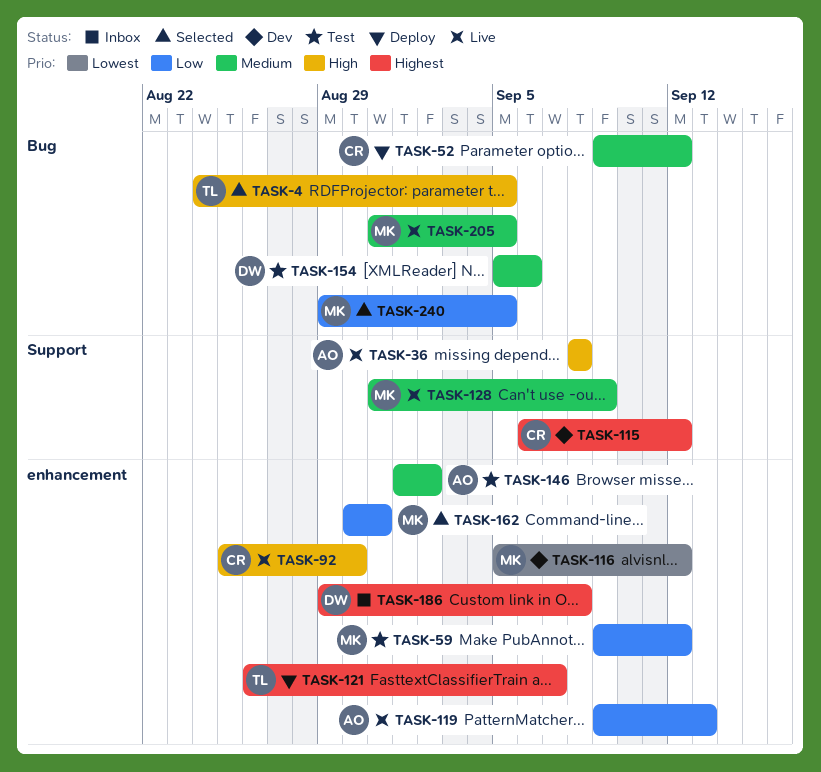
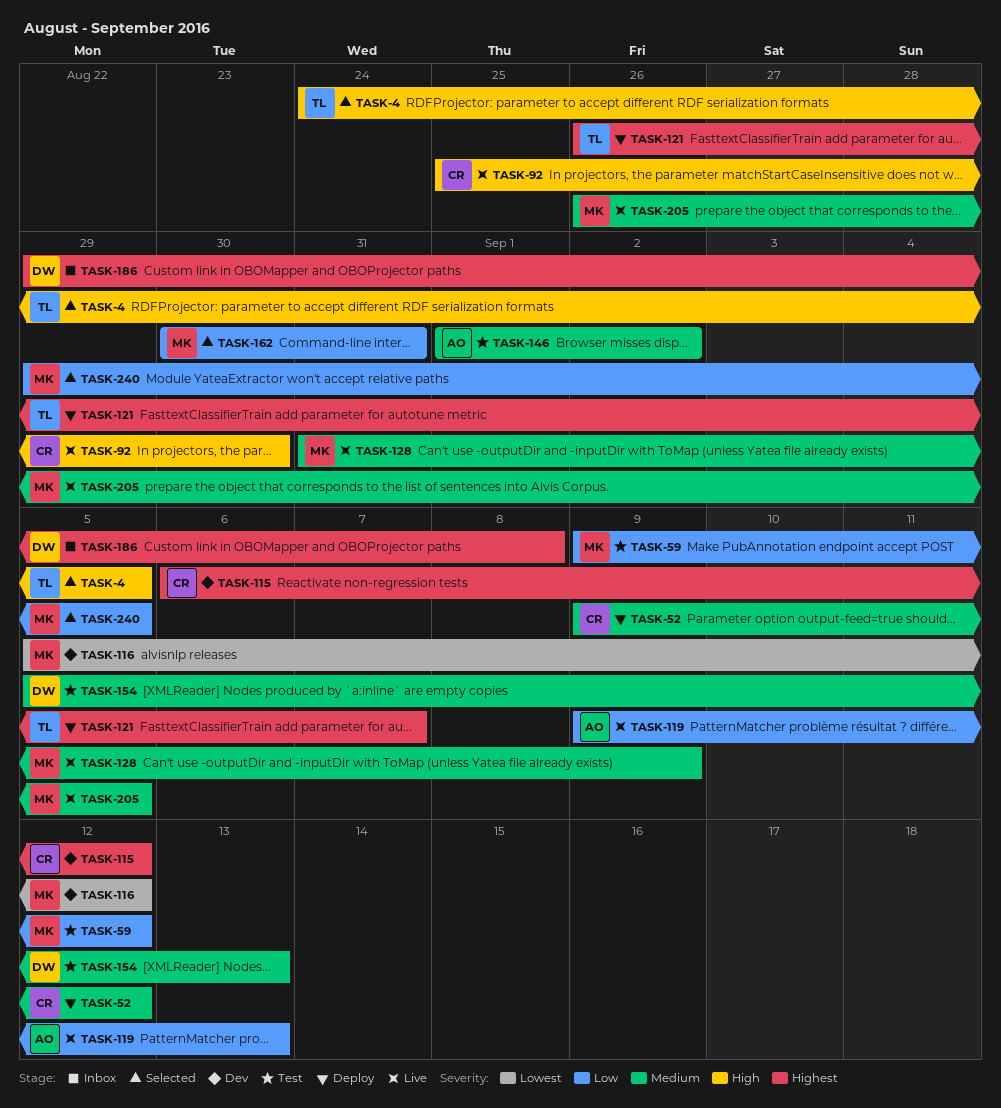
TASK-36: present -> none
TASK-154, due: Sep 6 -> Sep 13
TASK-205, start: Aug 31 -> Aug 26

